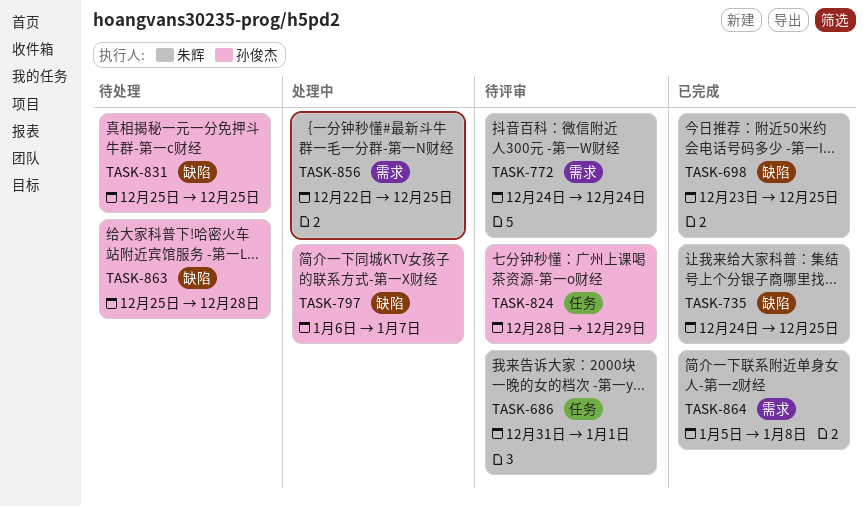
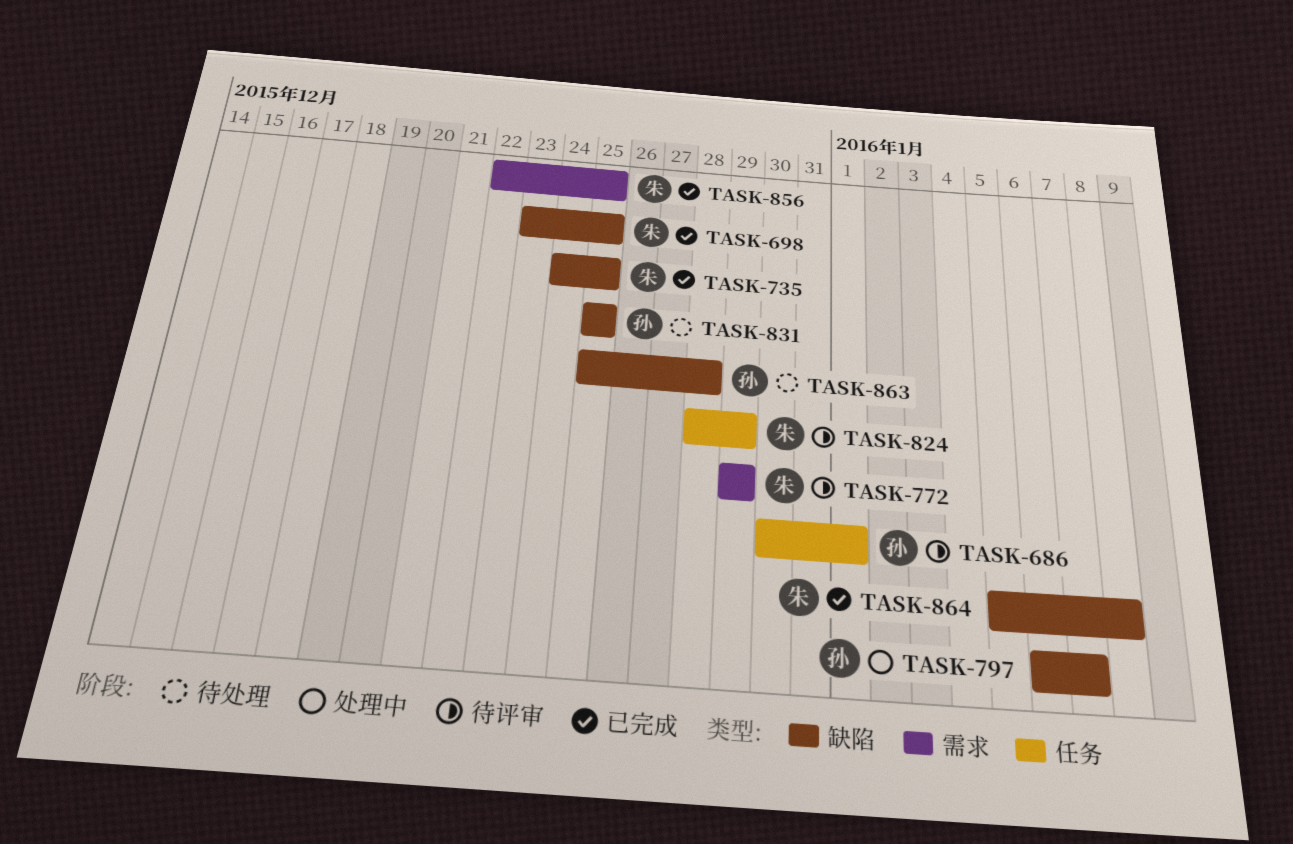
TASK-686, owner: 朱辉 -> 孙俊杰
TASK-686, start: Dec 31 -> Dec 30
TASK-772, start: Dec 24 -> Dec 29
TASK-772, due: Dec 24 -> Dec 29
TASK-824, owner: 孙俊杰 -> 朱辉
TASK-856, status: 处理中 -> 已完成
TASK-864, label: 需求 -> 缺陷

